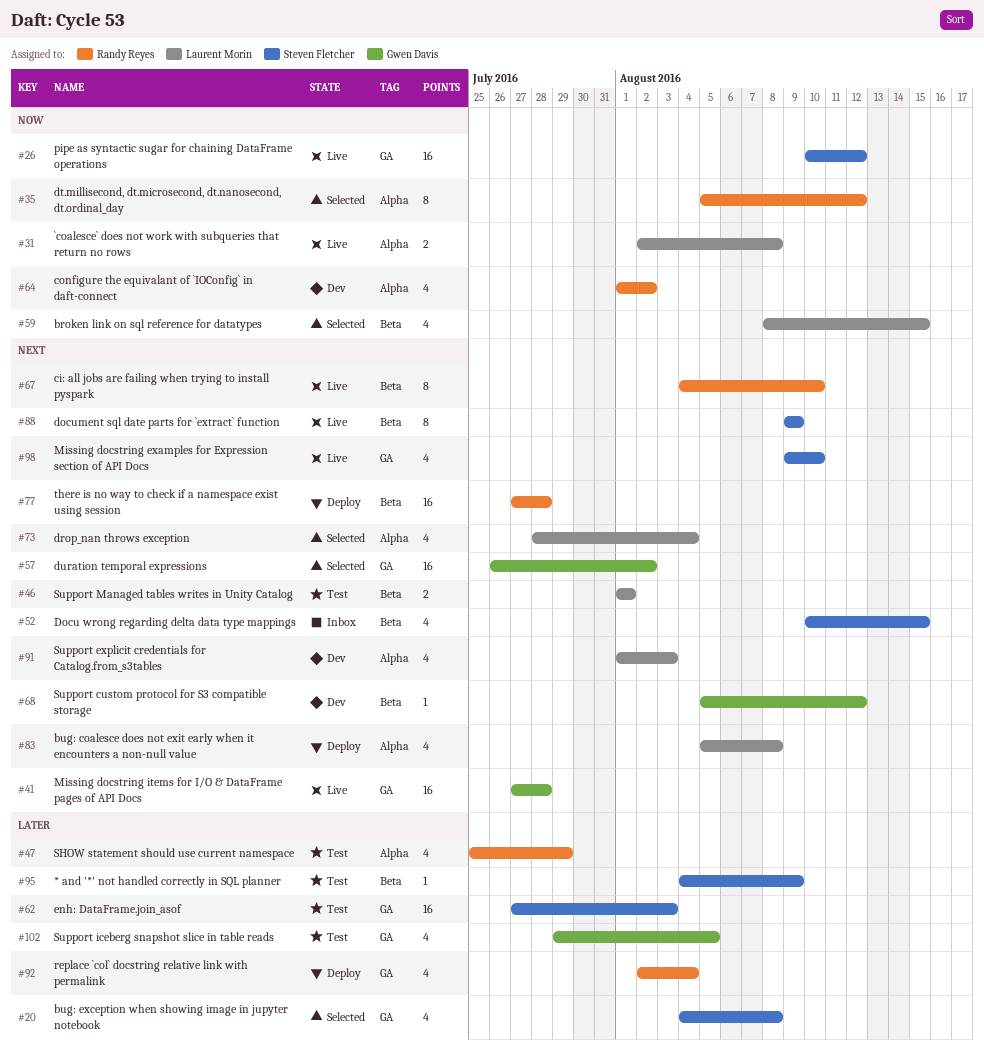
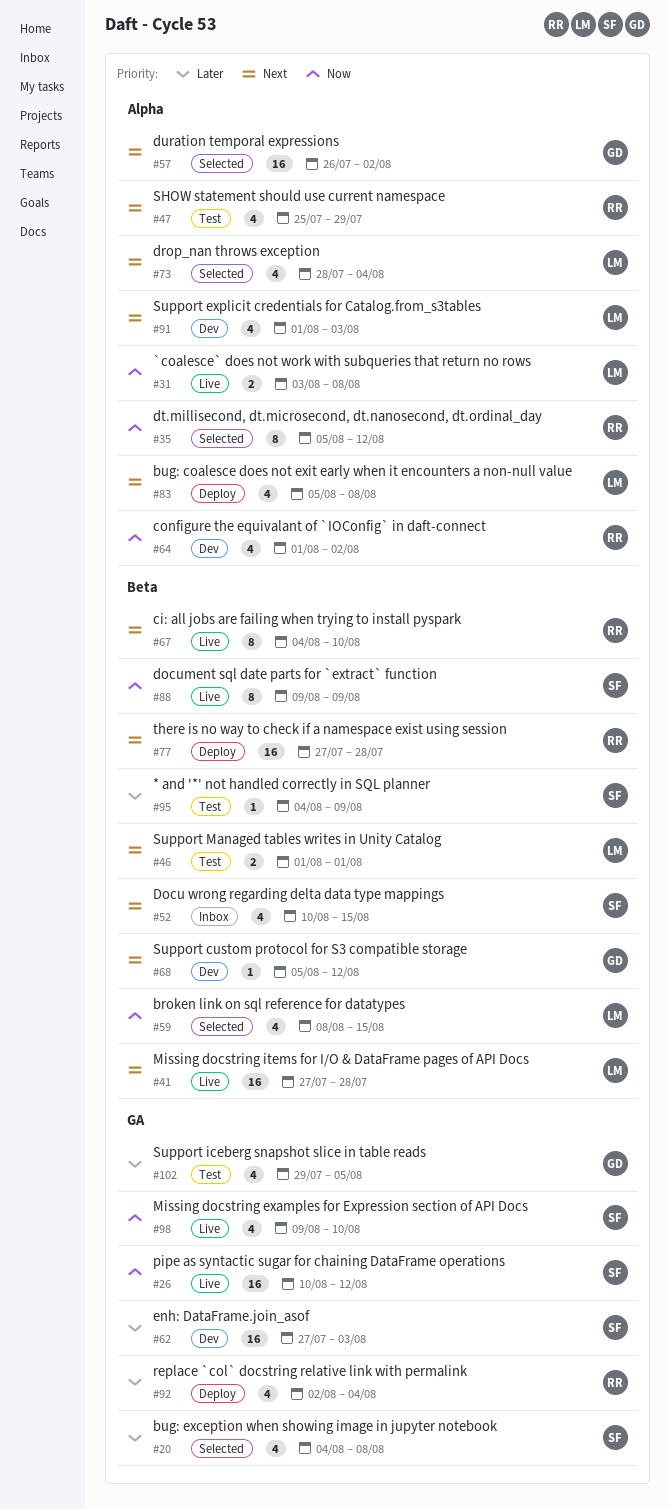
#31, start: Aug 2 -> Aug 3
#41, owner: Gwen Davis -> Laurent Morin
#41, label: GA -> Beta
#47, priority: Later -> Next
#57, label: GA -> Alpha
#62, status: Test -> Dev
#88, priority: Next -> Now
#98, priority: Next -> Now

